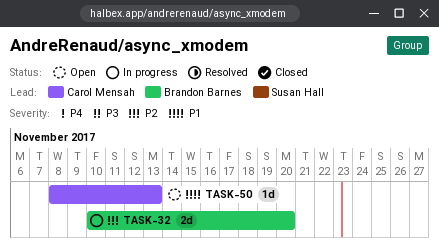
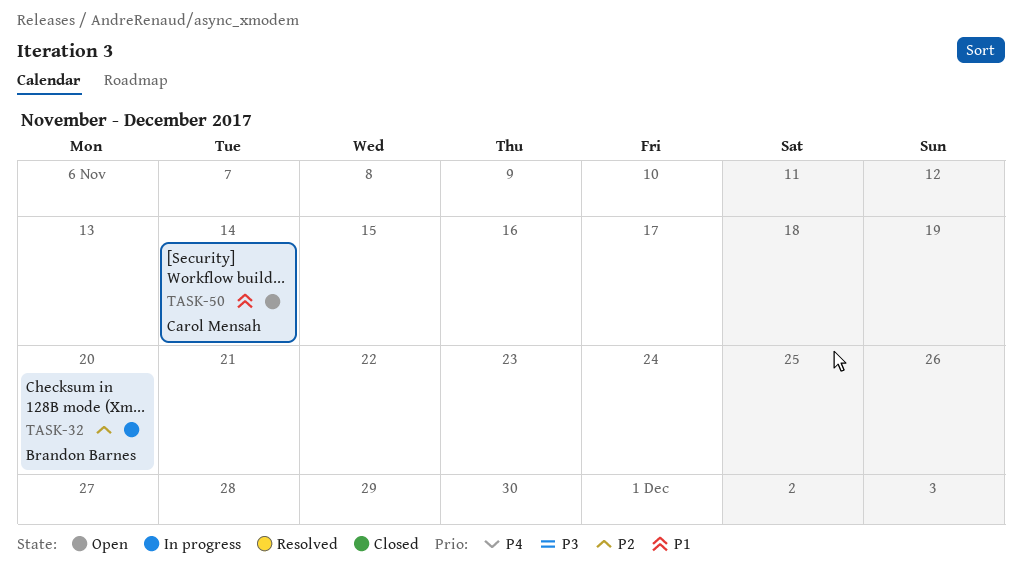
TASK-50, due: Nov 13 -> Nov 14

